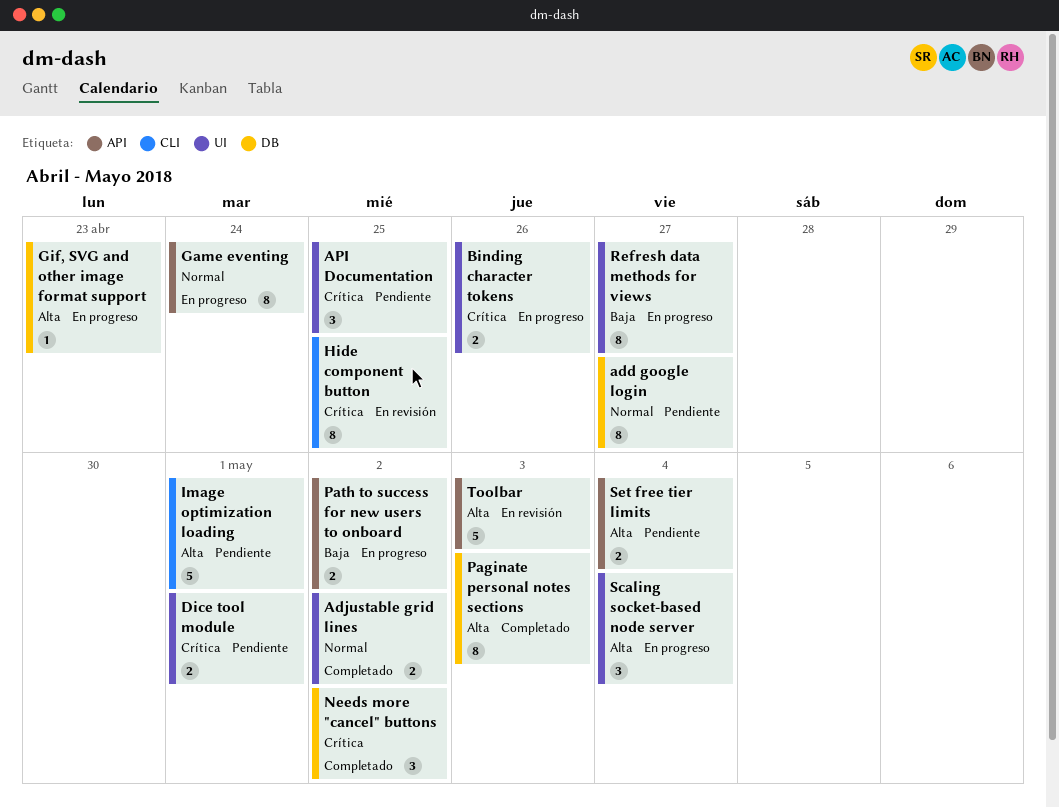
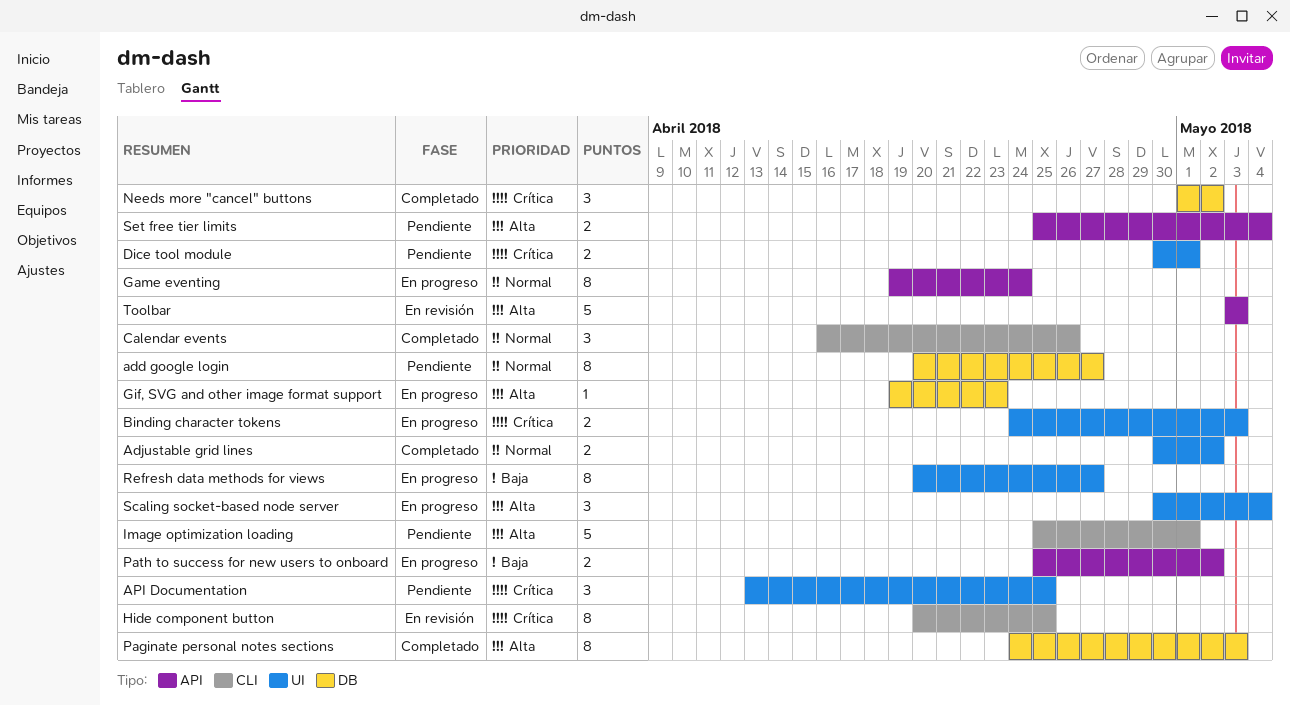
Binding character tokens, due: Apr 26 -> May 3
Calendar events: none -> present

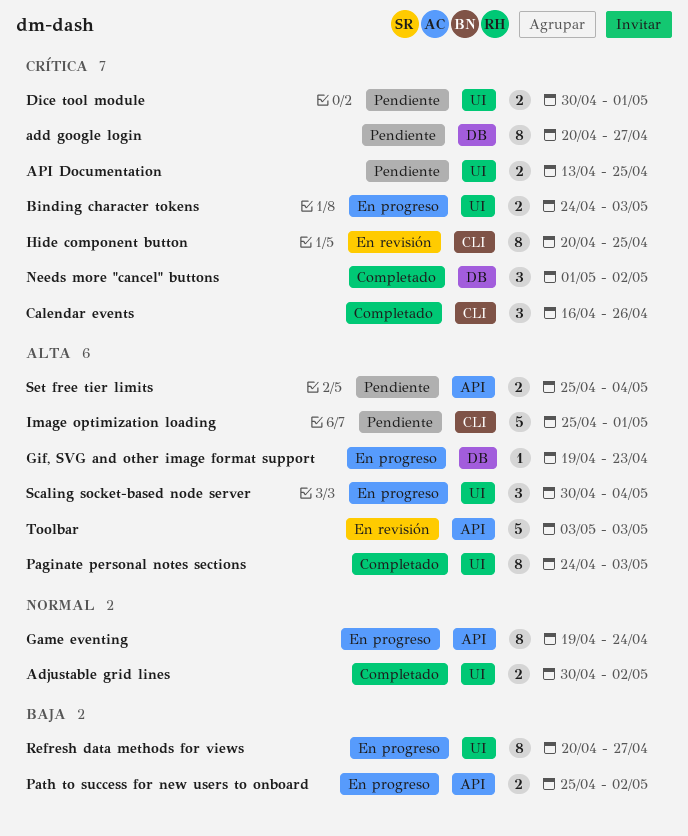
add google login, priority: Normal -> Crítica
API Documentation, estimate: 3 -> 2
Calendar events, priority: Normal -> Crítica
Paginate personal notes sections, label: DB -> UI

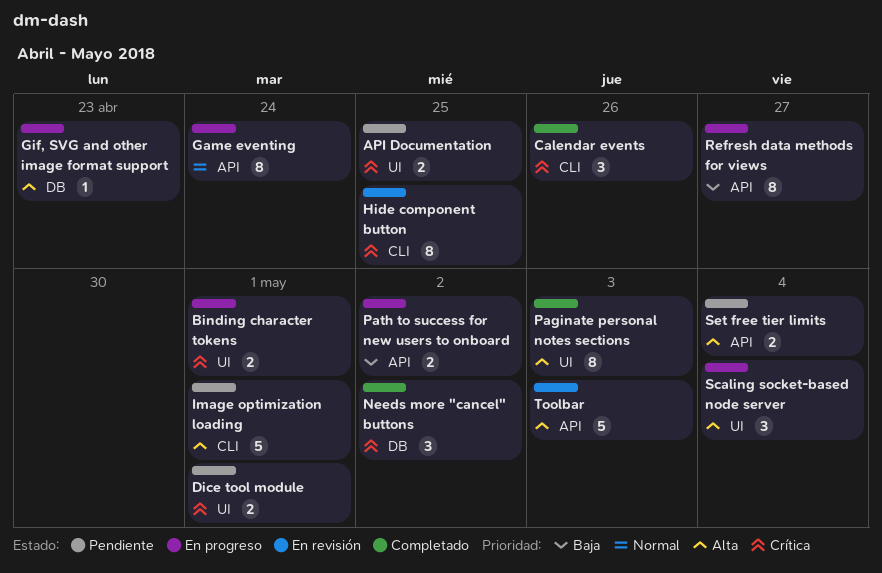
add google login: present -> none
Adjustable grid lines: present -> none
Binding character tokens, due: May 3 -> May 1
Refresh data methods for views, label: UI -> API

